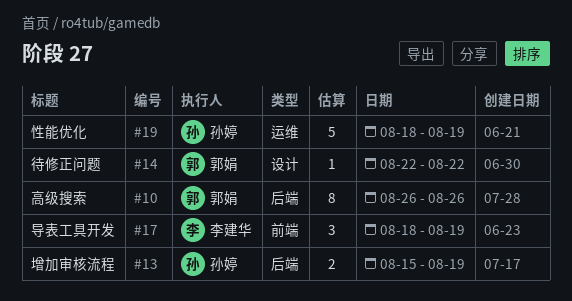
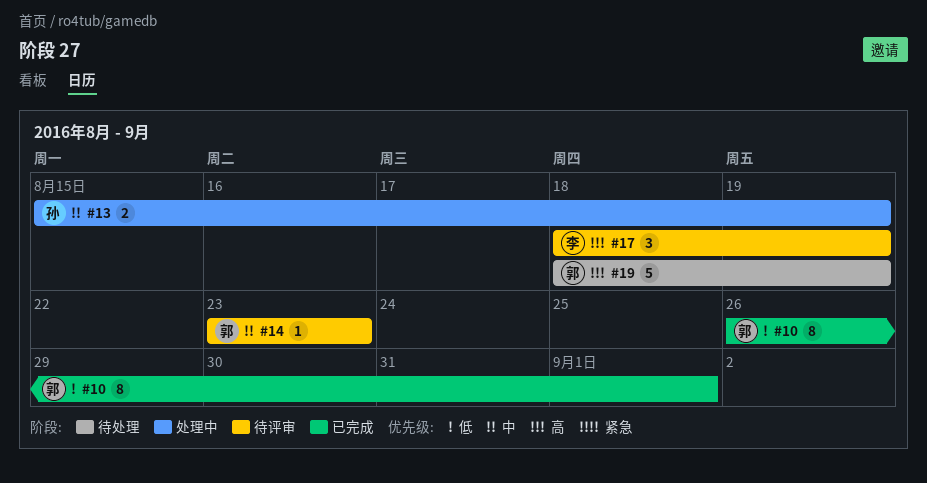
#10, due: Aug 26 -> Sep 1
#14, start: Aug 22 -> Aug 23
#14, due: Aug 22 -> Aug 23
#19, owner: 孙婷 -> 郭娟

